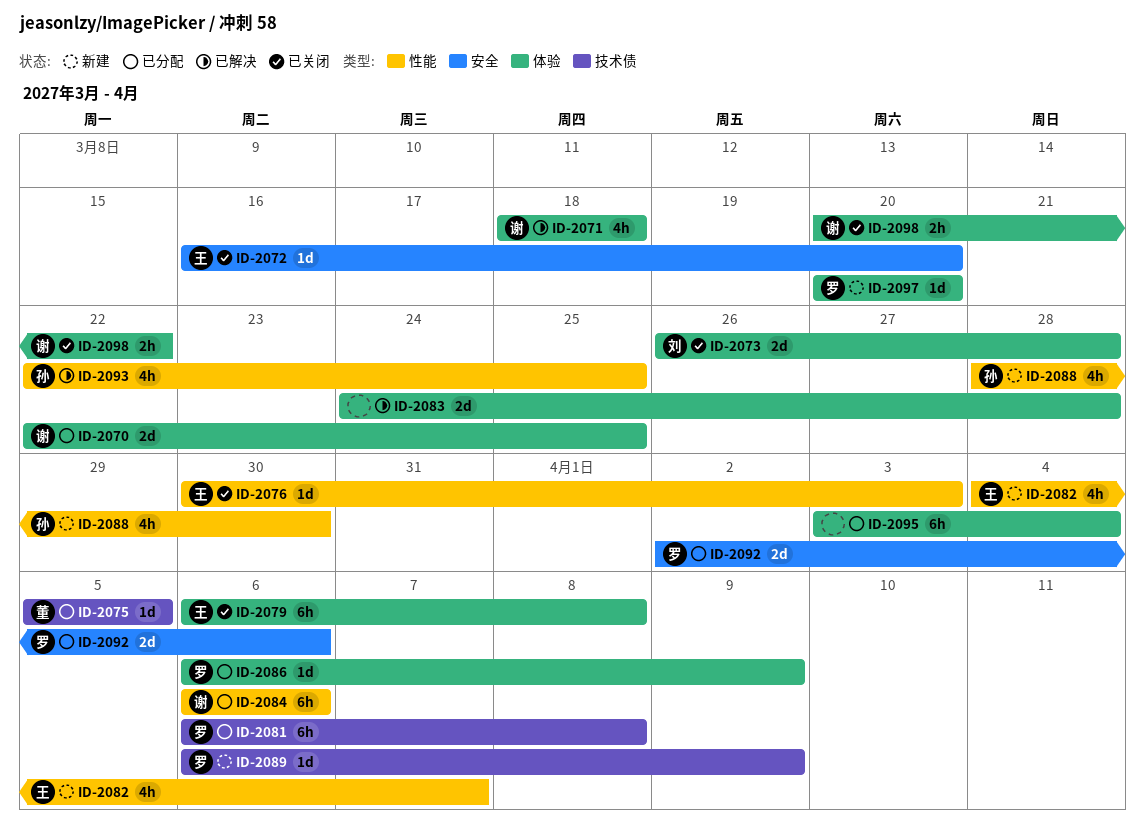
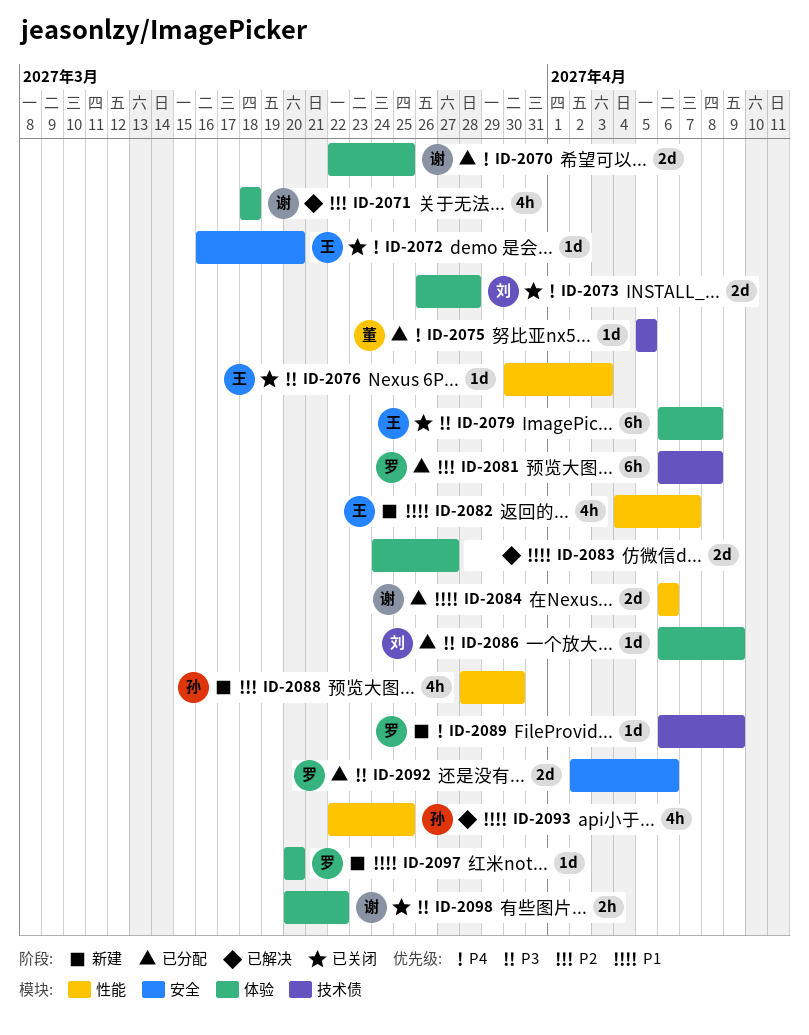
ID-2083, due: Mar 28 -> Mar 27
ID-2084, estimate: 6h -> 2d
ID-2086, owner: 罗 -> 刘
ID-2095: present -> none

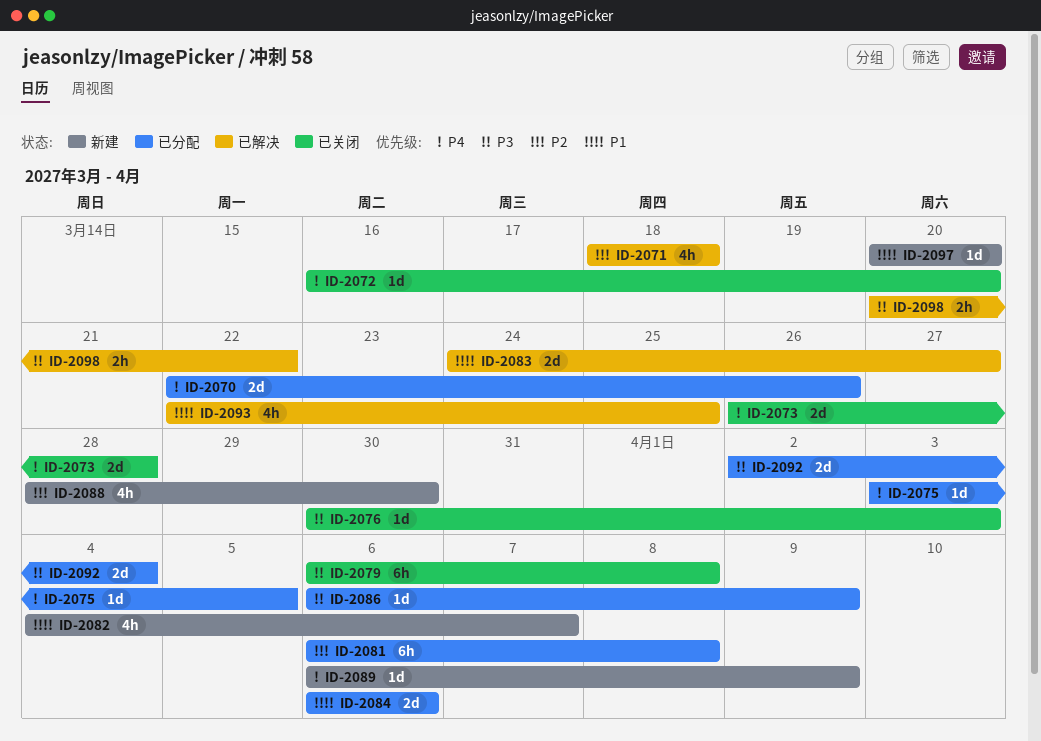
ID-2070, due: Mar 25 -> Mar 26
ID-2075, start: Apr 5 -> Apr 3
ID-2092, due: Apr 6 -> Apr 4
ID-2098, status: 已关闭 -> 已解决

